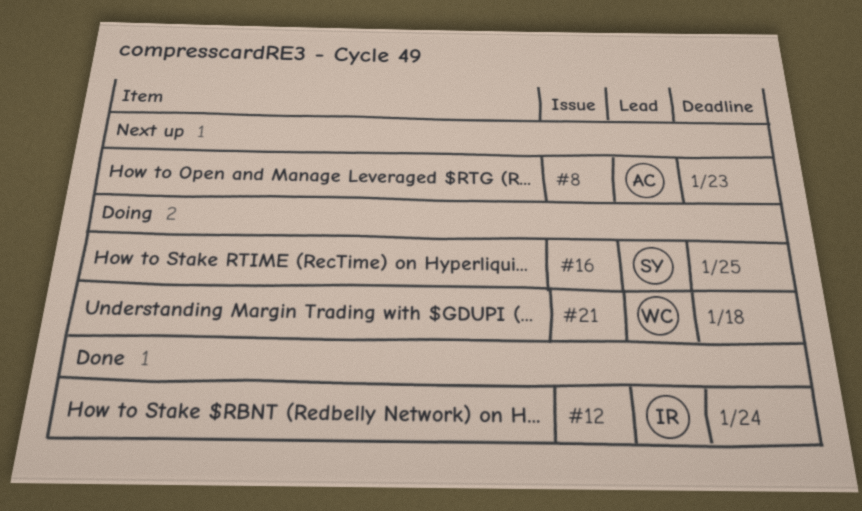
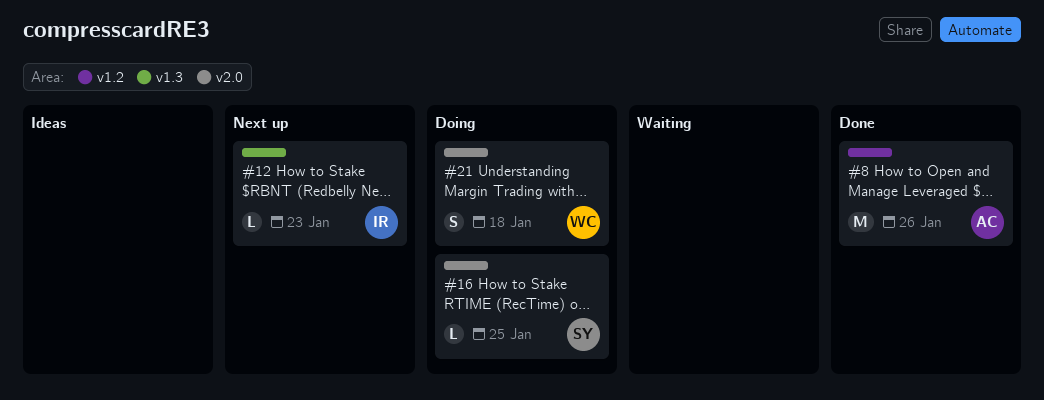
#8, status: Next up -> Done
#8, due: Jan 23 -> Jan 26
#12, status: Done -> Next up
#12, due: Jan 24 -> Jan 23

